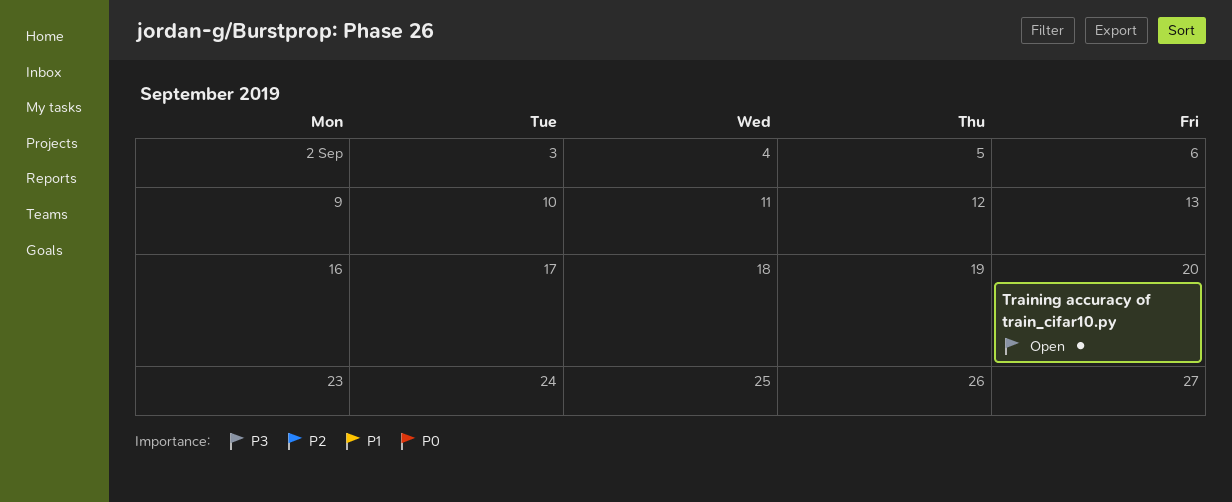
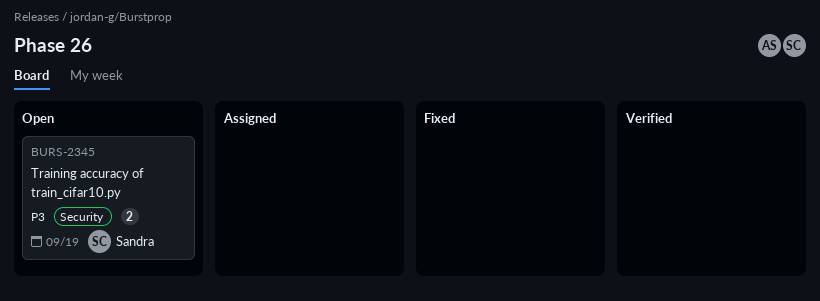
Training accuracy of train_cifar10.py, estimate: 1 -> 2
Training accuracy of train_cifar10.py, due: Sep 20 -> Sep 19

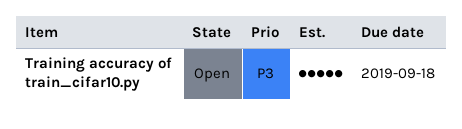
Training accuracy of train_cifar10.py, estimate: 2 -> 5
Training accuracy of train_cifar10.py, due: Sep 19 -> Sep 18

